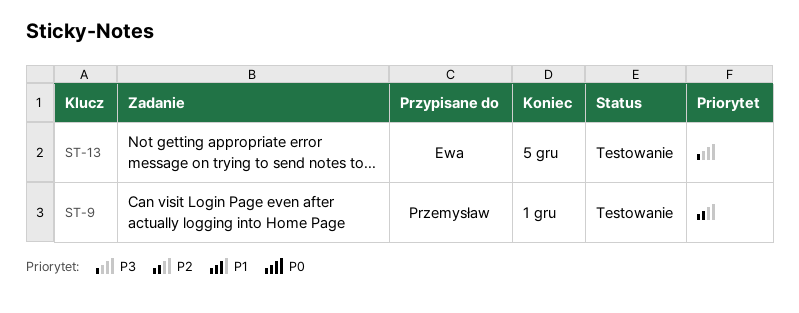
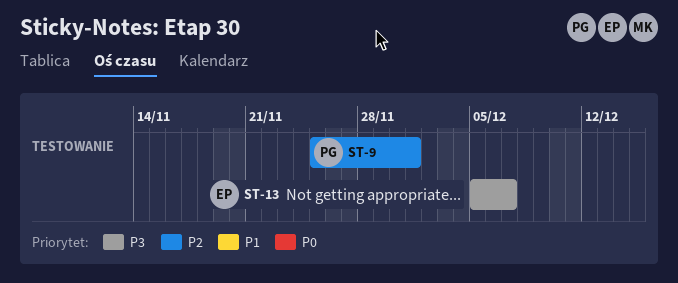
ST-13, due: Dec 5 -> Dec 7

